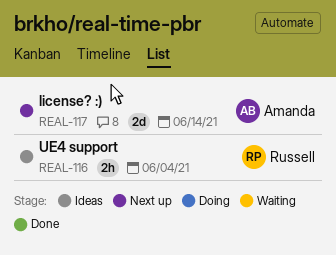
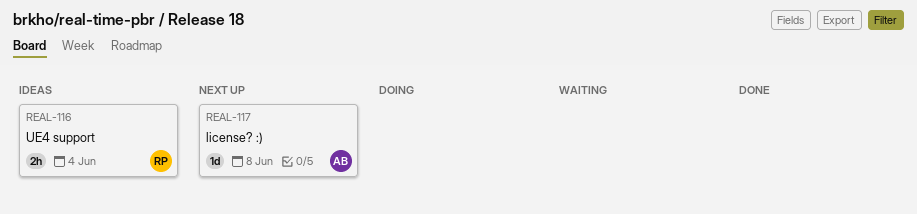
REAL-117, estimate: 2d -> 1d
REAL-117, due: Jun 14 -> Jun 8

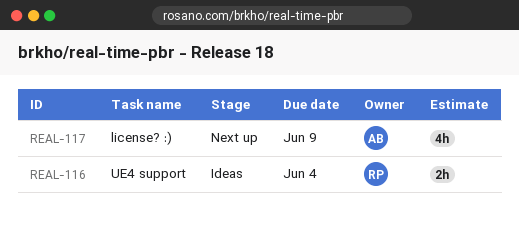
REAL-117, estimate: 1d -> 4h
REAL-117, due: Jun 8 -> Jun 9

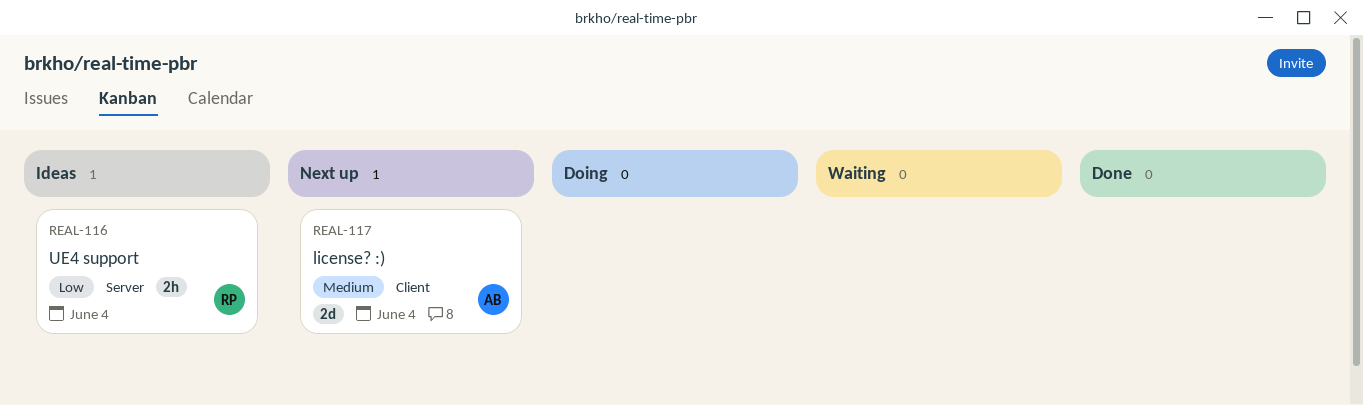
REAL-117, estimate: 4h -> 2d
REAL-117, due: Jun 9 -> Jun 4

